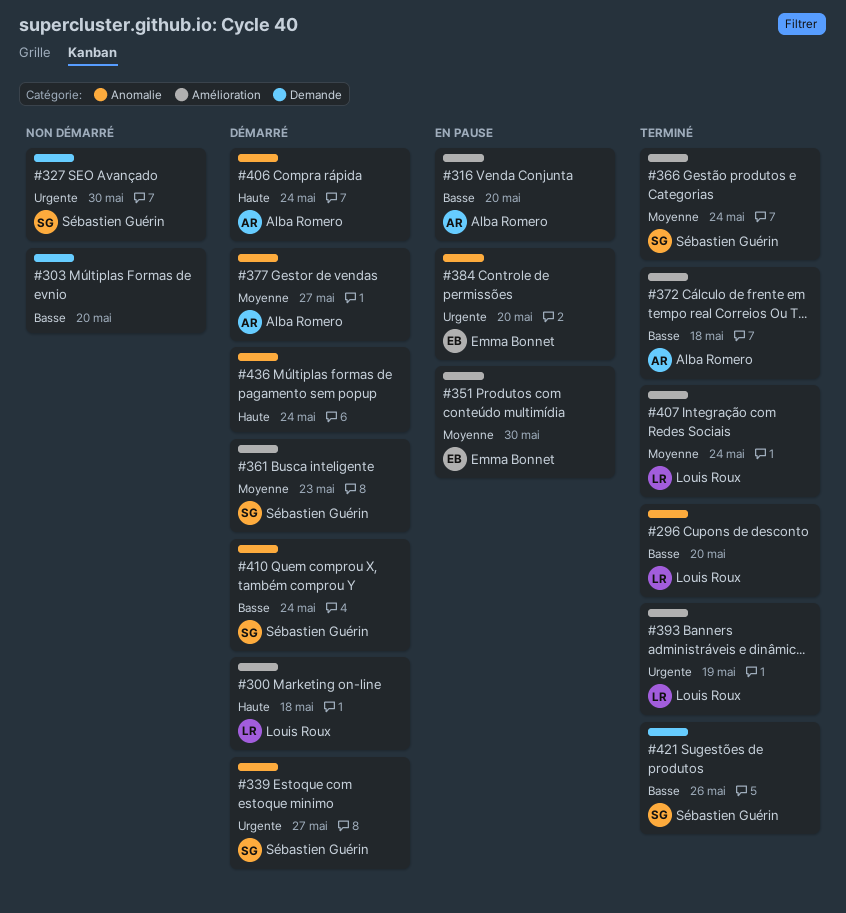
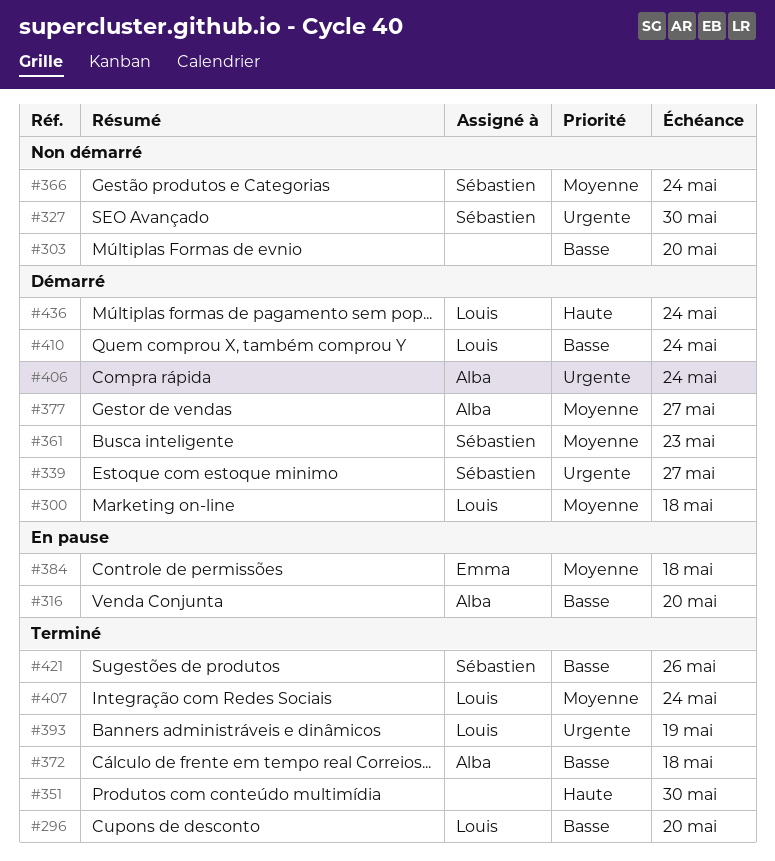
#300, priority: Haute -> Moyenne
#351, status: En pause -> Terminé
#351, owner: Emma Bonnet -> none
#351, priority: Moyenne -> Haute
#366, status: Terminé -> Non démarré
#384, priority: Urgente -> Moyenne
#384, due: May 20 -> May 18
#406, priority: Haute -> Urgente
#410, owner: Sébastien Guérin -> Louis Roux
#436, owner: none -> Louis Roux

